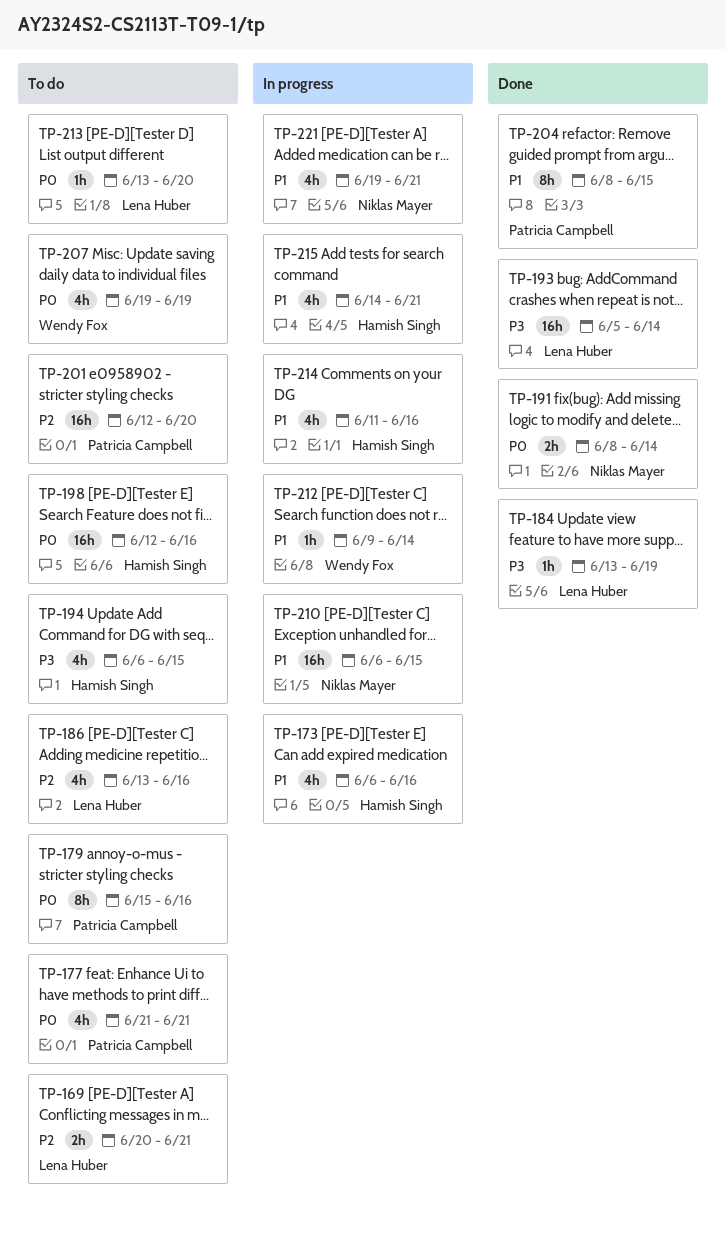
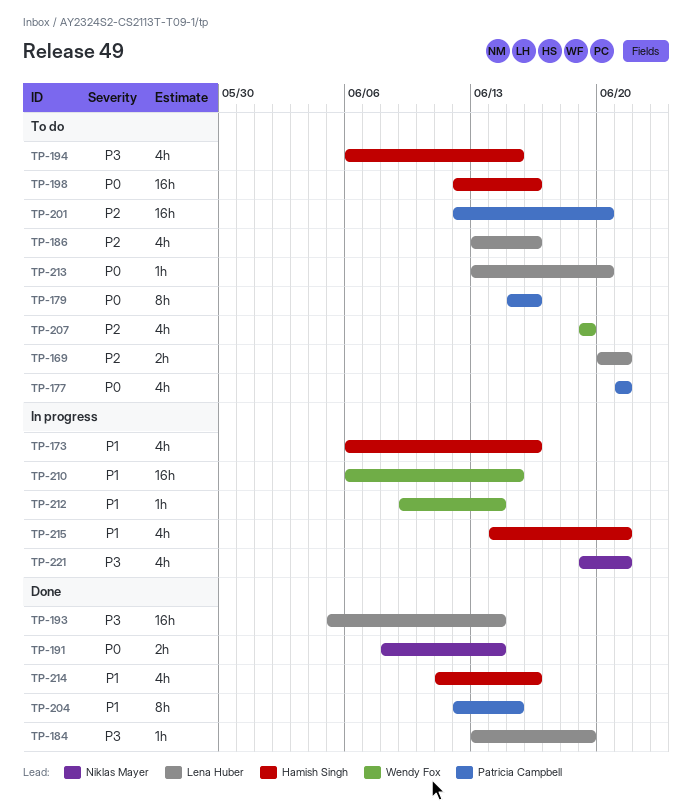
TP-204, start: Jun 8 -> Jun 12
TP-207, priority: P0 -> P2
TP-210, owner: Niklas Mayer -> Wendy Fox
TP-214, status: In progress -> Done
TP-221, priority: P1 -> P3

